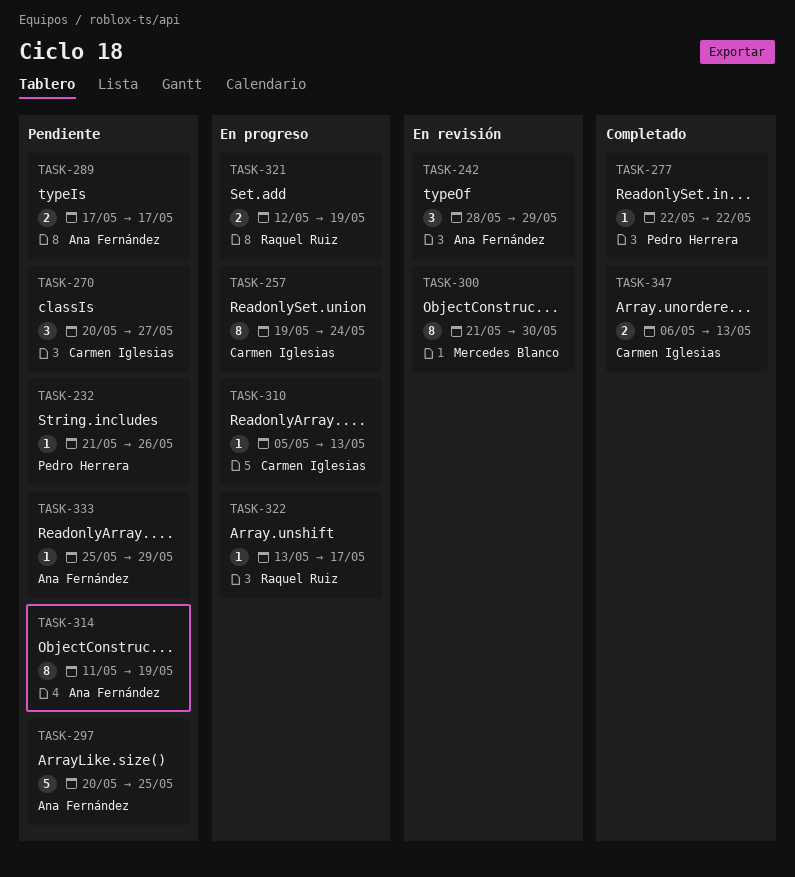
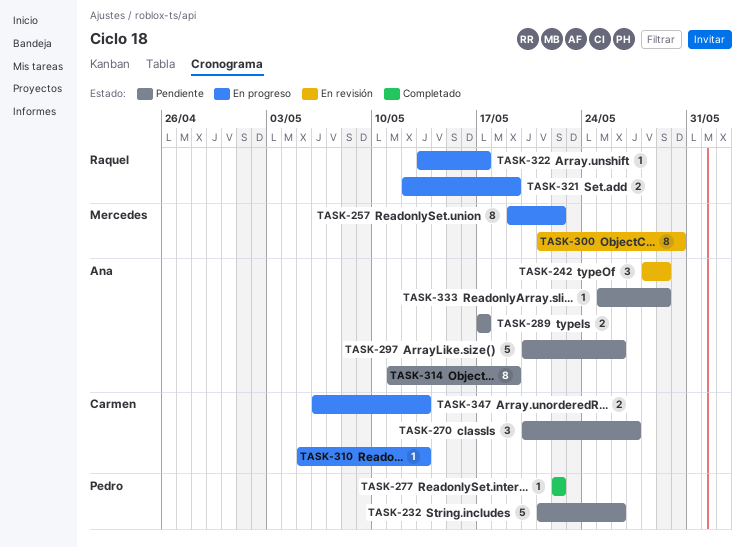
TASK-232, estimate: 1 -> 5
TASK-257, owner: Carmen Iglesias -> Mercedes Blanco
TASK-257, due: May 24 -> May 22
TASK-297, due: May 25 -> May 26
TASK-347, status: Completado -> En progreso

